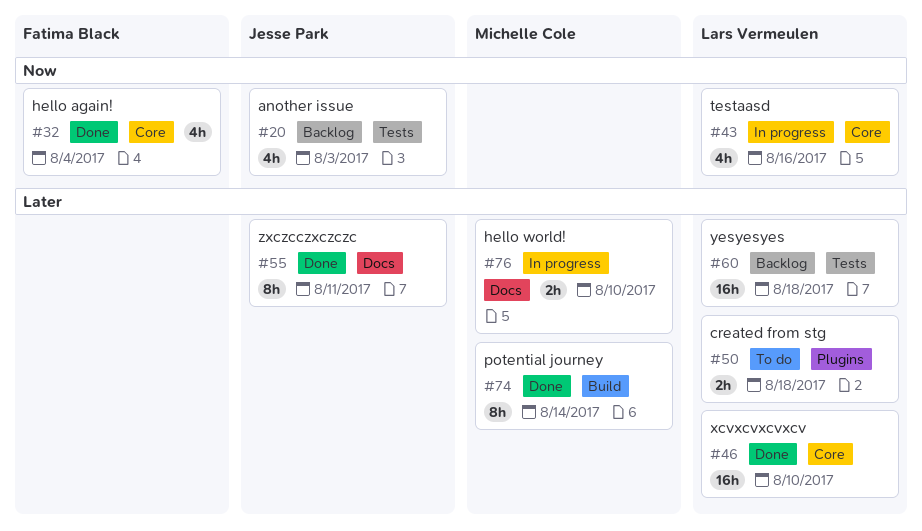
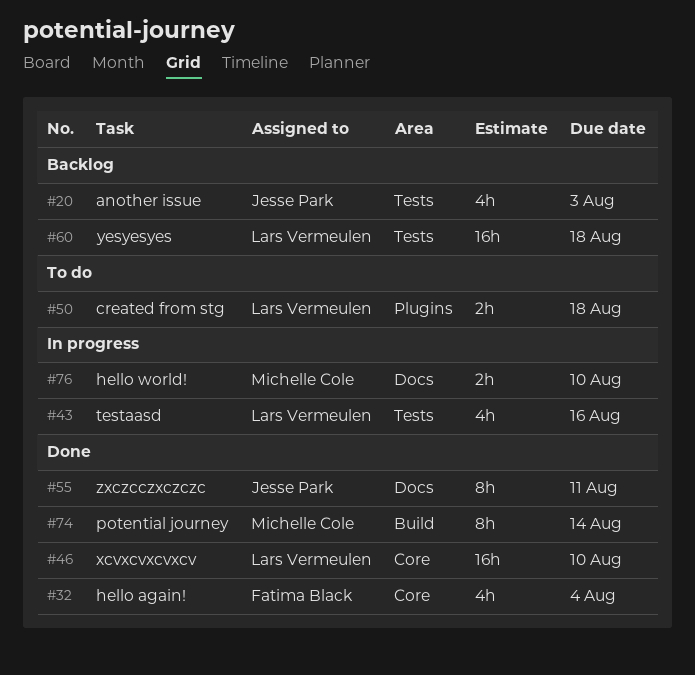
#43, label: Core -> Tests

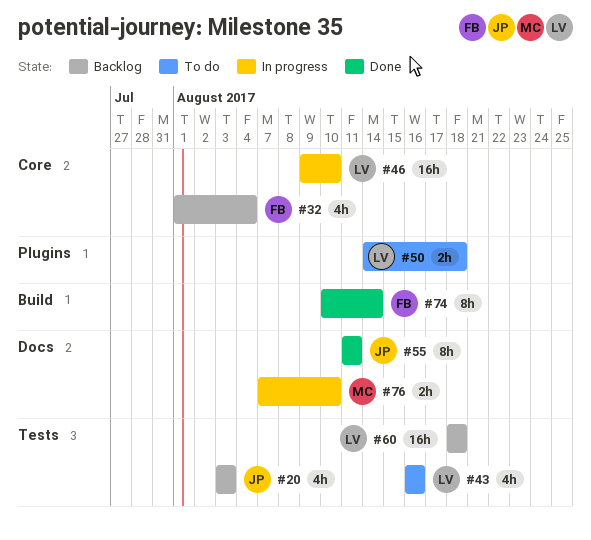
#32, status: Done -> Backlog
#43, status: In progress -> To do
#46, status: Done -> In progress
#74, owner: Michelle Cole -> Fatima Black

